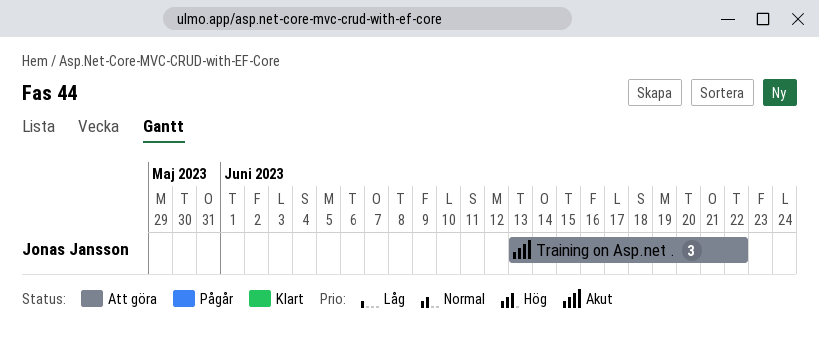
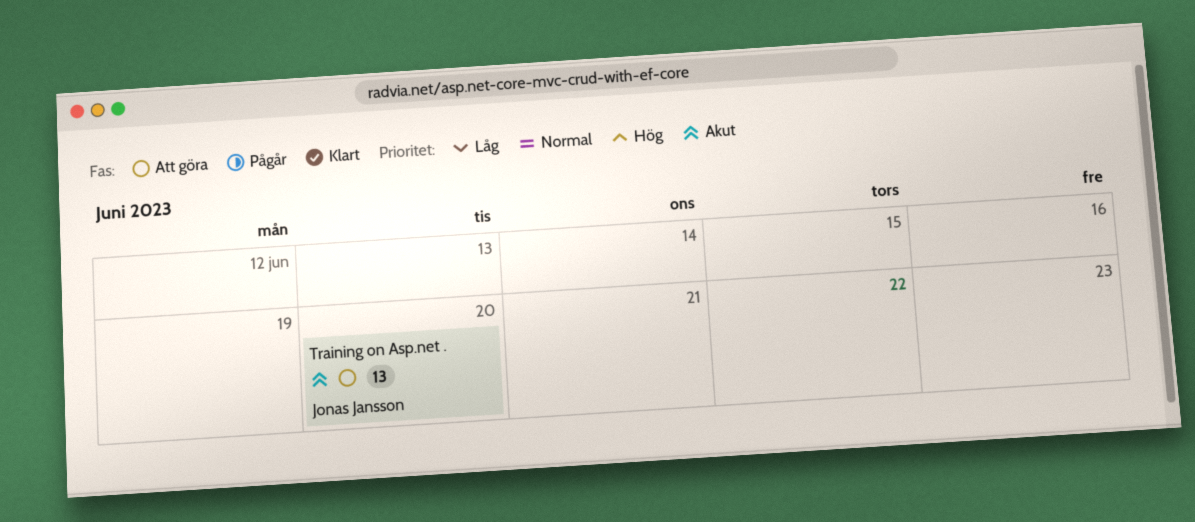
Training on Asp.net ., estimate: 3 -> 13
Training on Asp.net ., due: Jun 22 -> Jun 20

